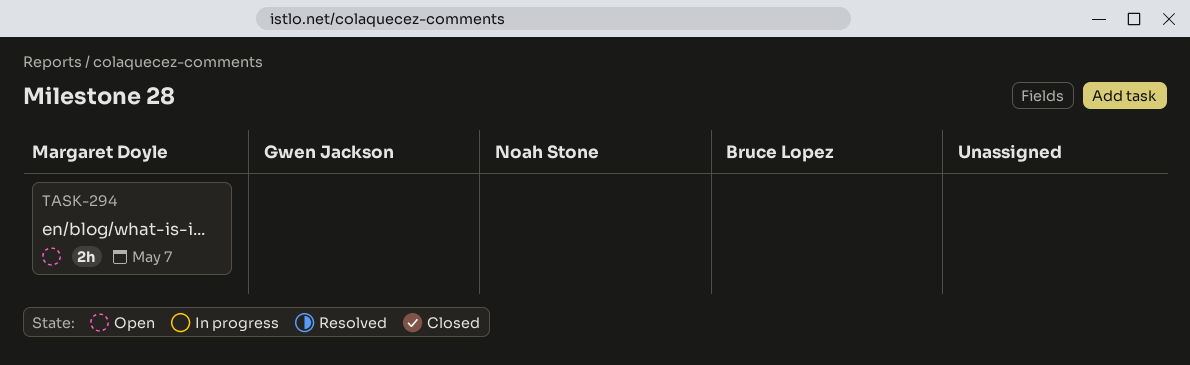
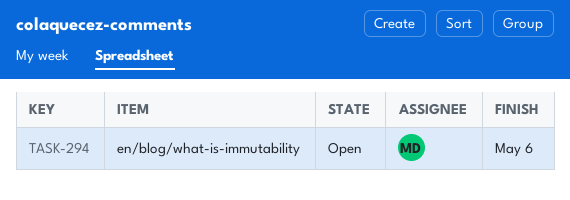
TASK-294, due: May 7 -> May 6

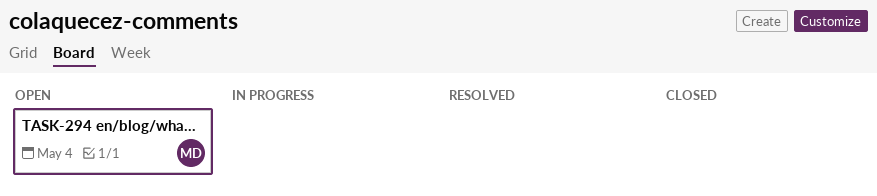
TASK-294, due: May 6 -> May 4

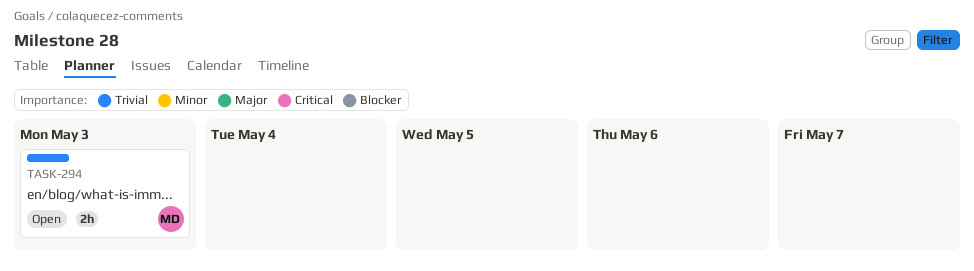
TASK-294, due: May 4 -> May 3

